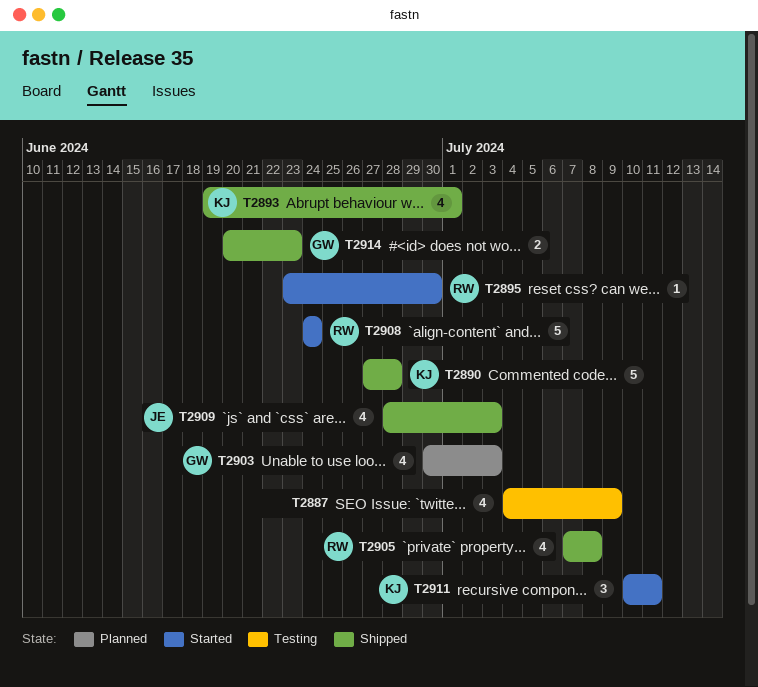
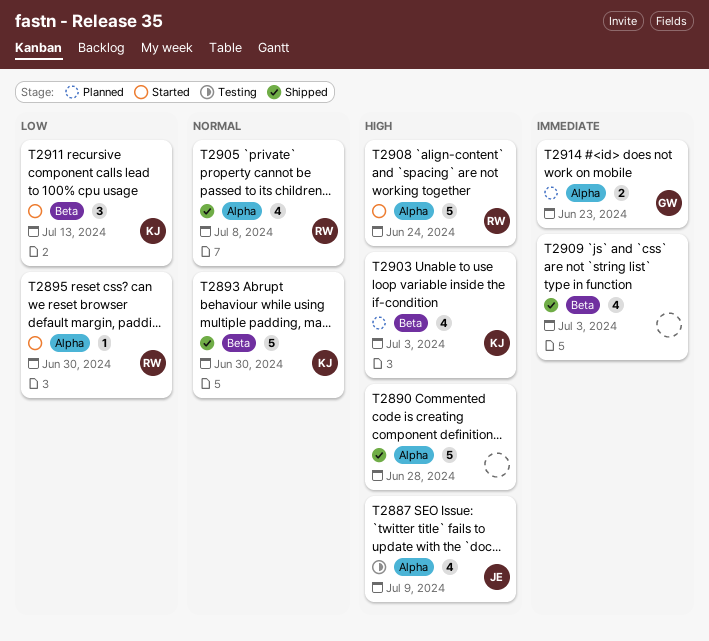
T2887, owner: none -> JE
T2890, owner: KJ -> none
T2893, estimate: 4 -> 5
T2893, due: Jul 1 -> Jun 30
T2903, owner: GW -> KJ
T2909, owner: JE -> none
T2911, due: Jul 11 -> Jul 13
T2914, status: Shipped -> Planned

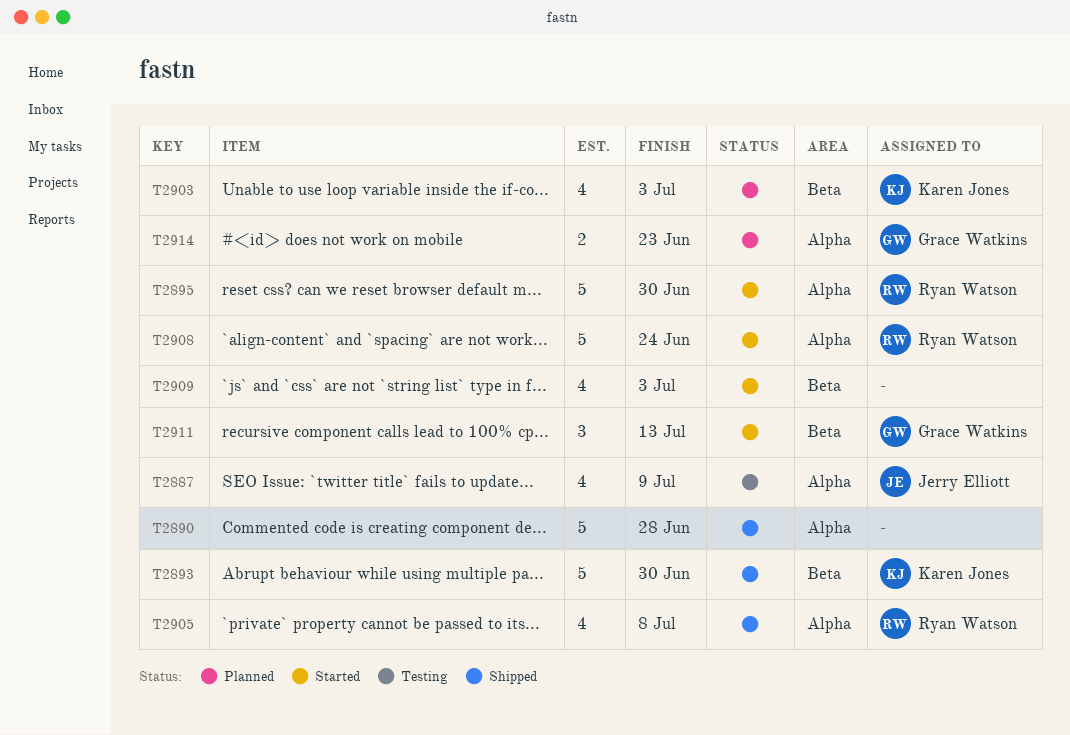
T2895, estimate: 1 -> 5
T2909, status: Shipped -> Started
T2911, owner: Karen Jones -> Grace Watkins

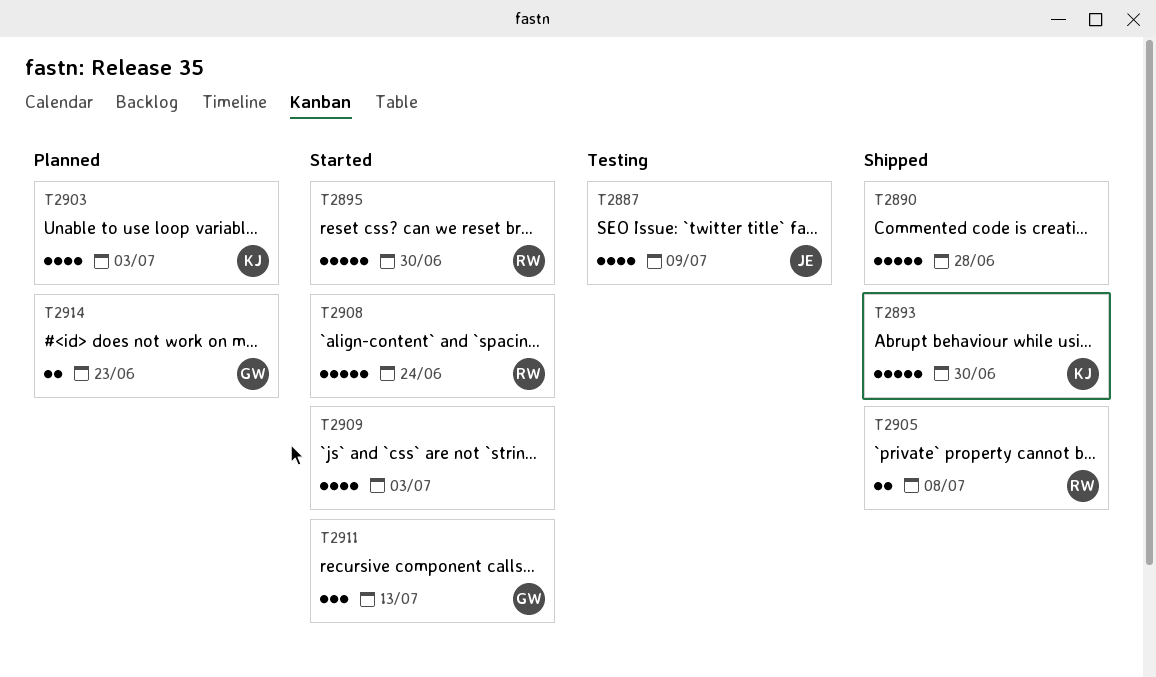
T2905, estimate: 4 -> 2

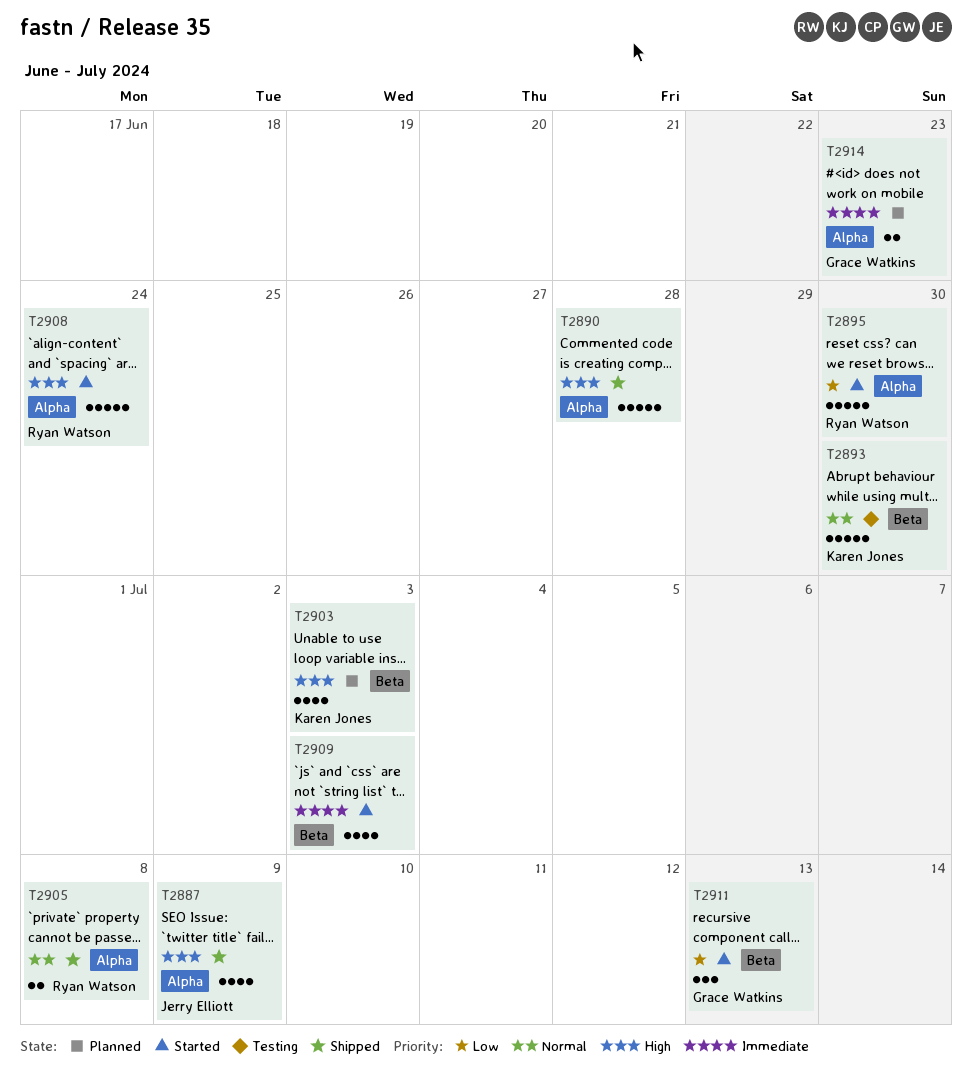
T2887, status: Testing -> Shipped
T2893, status: Shipped -> Testing

